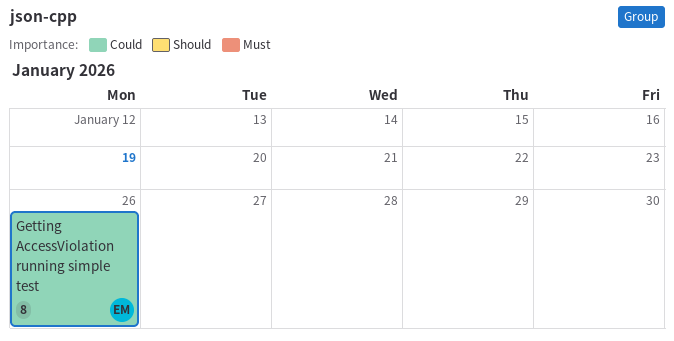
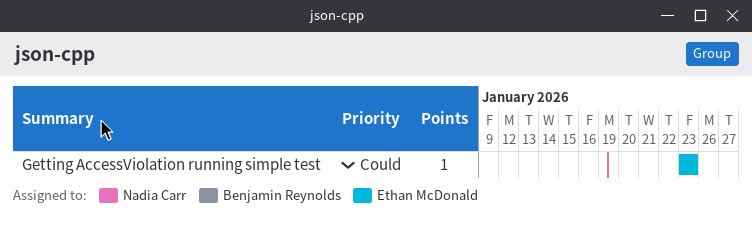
Getting AccessViolation running simple test, estimate: 8 -> 1
Getting AccessViolation running simple test, due: Jan 26 -> Jan 23

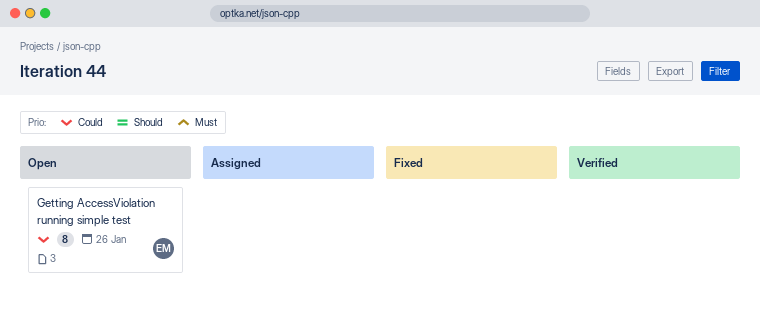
Getting AccessViolation running simple test, estimate: 1 -> 8
Getting AccessViolation running simple test, due: Jan 23 -> Jan 26

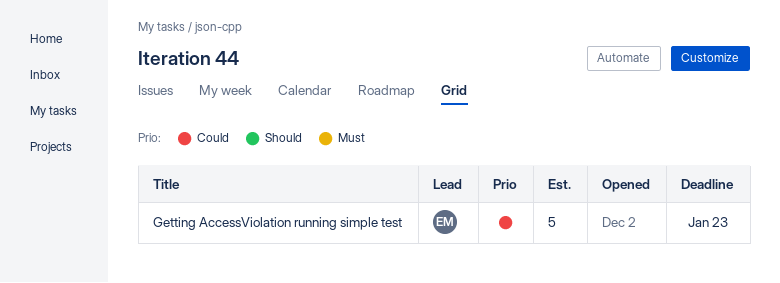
Getting AccessViolation running simple test, estimate: 8 -> 5
Getting AccessViolation running simple test, due: Jan 26 -> Jan 23

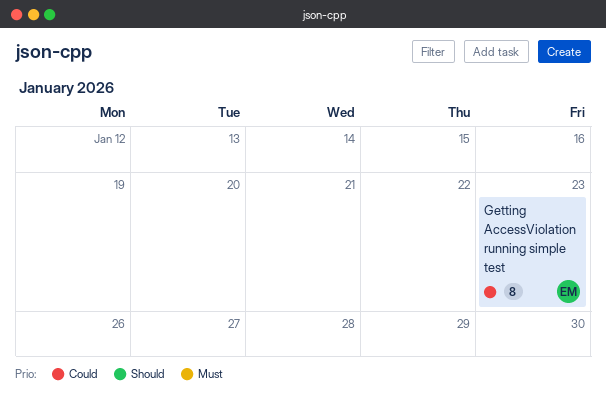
Getting AccessViolation running simple test, estimate: 5 -> 8

